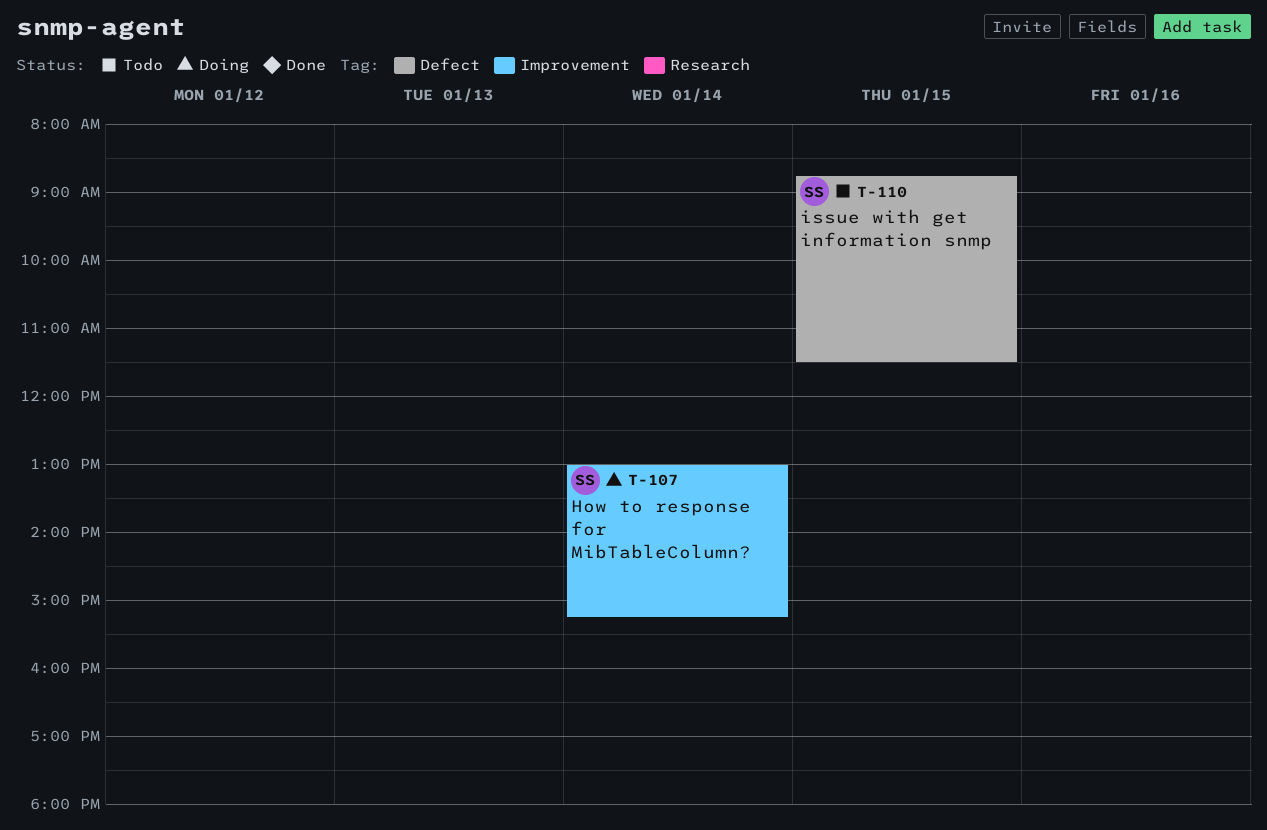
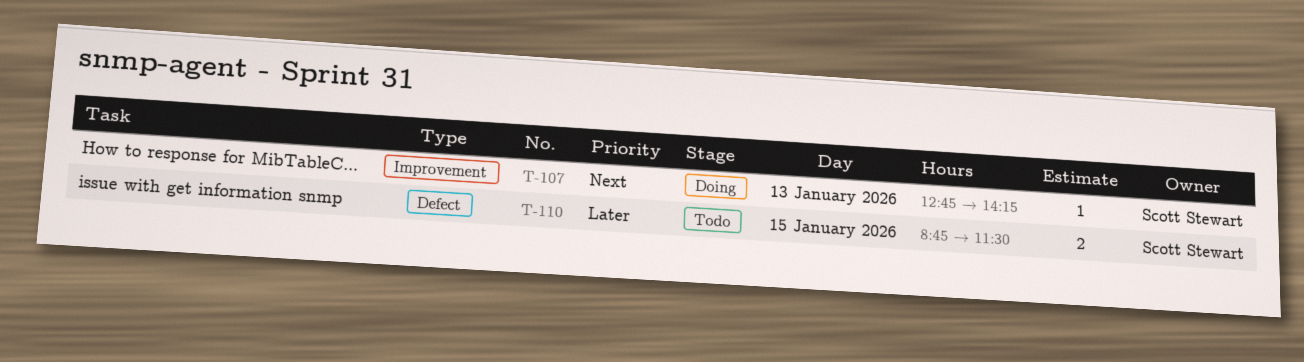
T-107, day: Jan 14 -> Jan 13
T-107, begins: 13:00 -> 12:45
T-107, ends: 15:15 -> 14:15

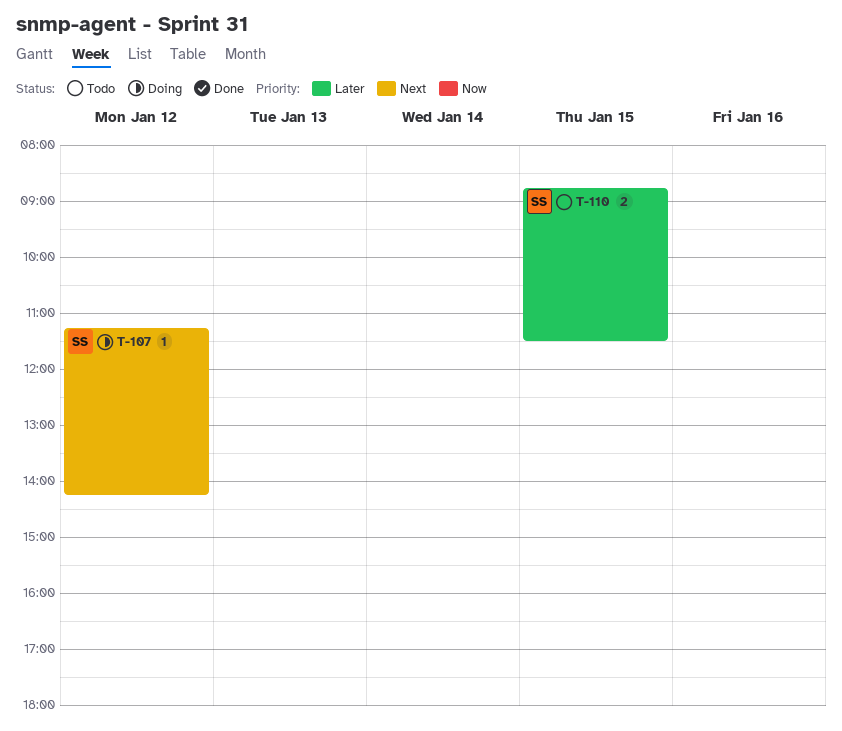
T-107, day: Jan 13 -> Jan 12
T-107, begins: 12:45 -> 11:15

